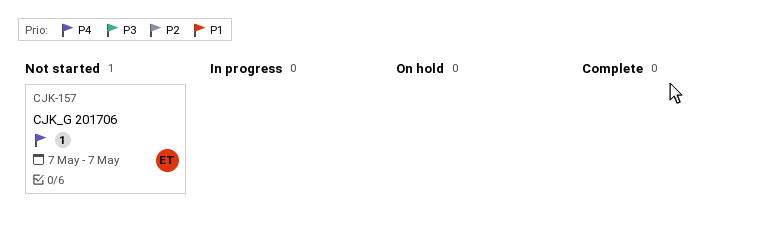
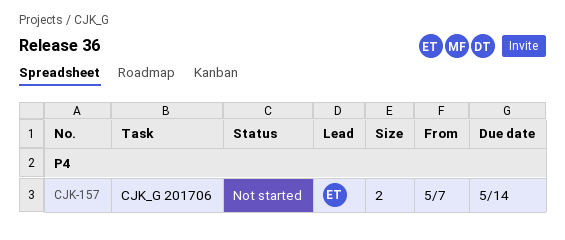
CJK-157, estimate: 1 -> 2
CJK-157, due: May 7 -> May 14

